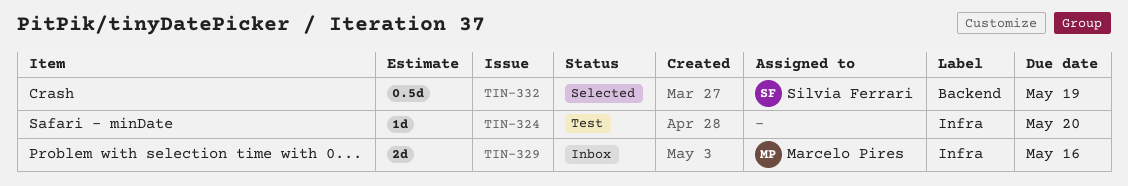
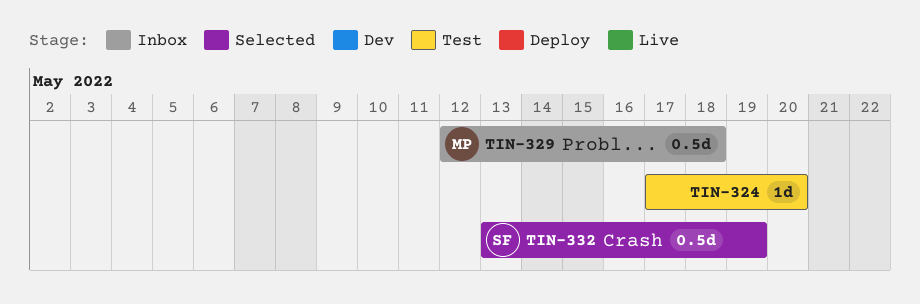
TIN-329, estimate: 2d -> 0.5d
TIN-329, due: May 16 -> May 18

